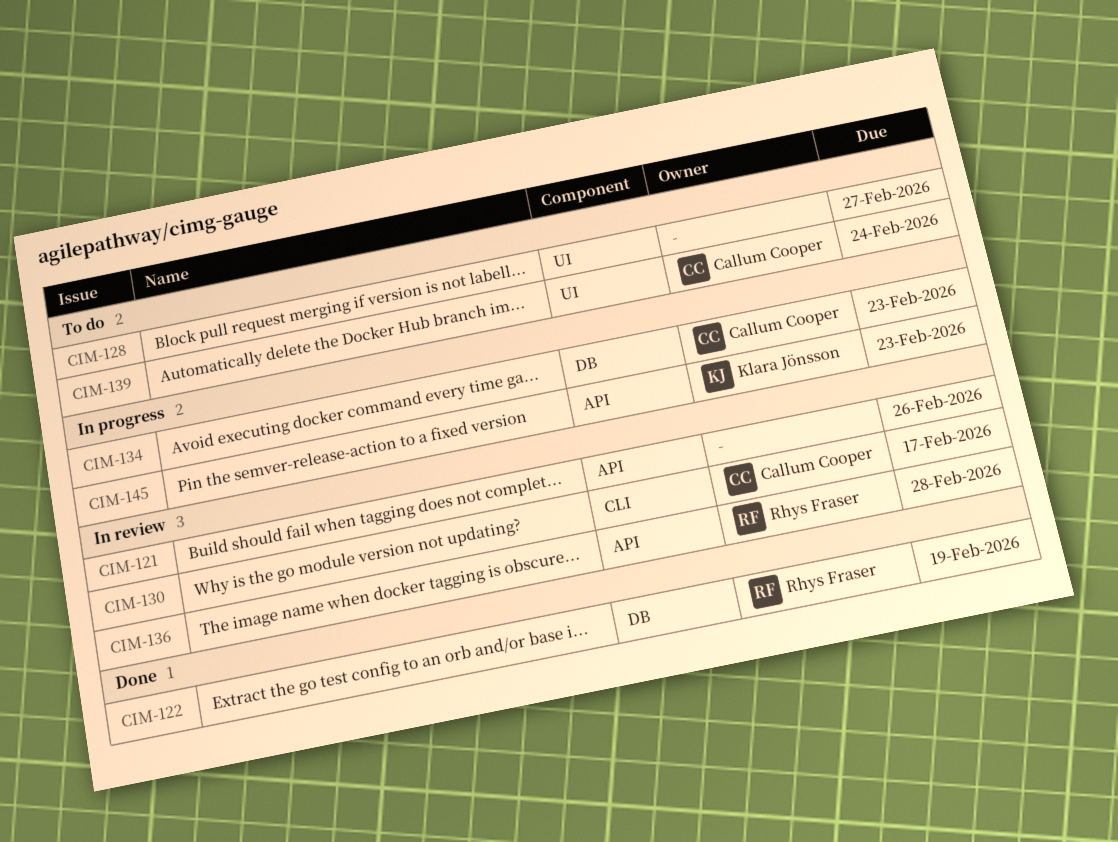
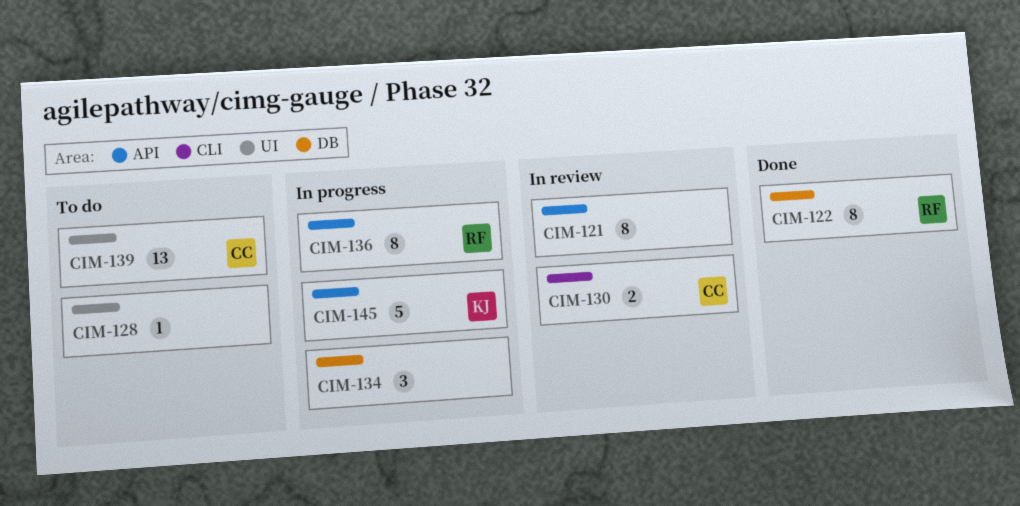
CIM-134, owner: Callum Cooper -> none
CIM-136, status: In review -> In progress

